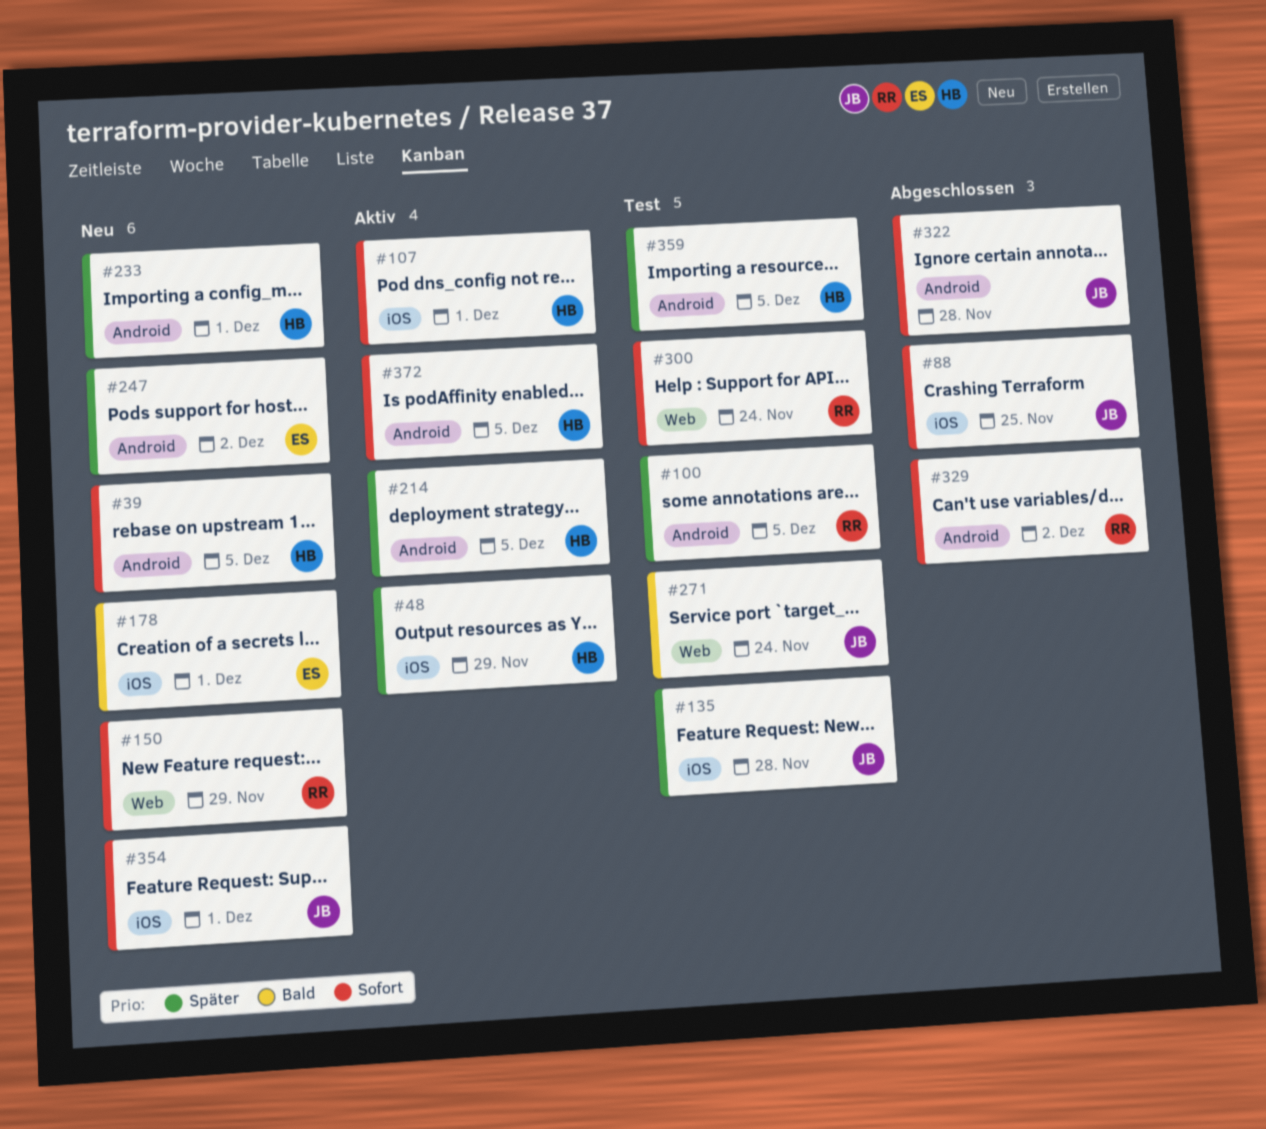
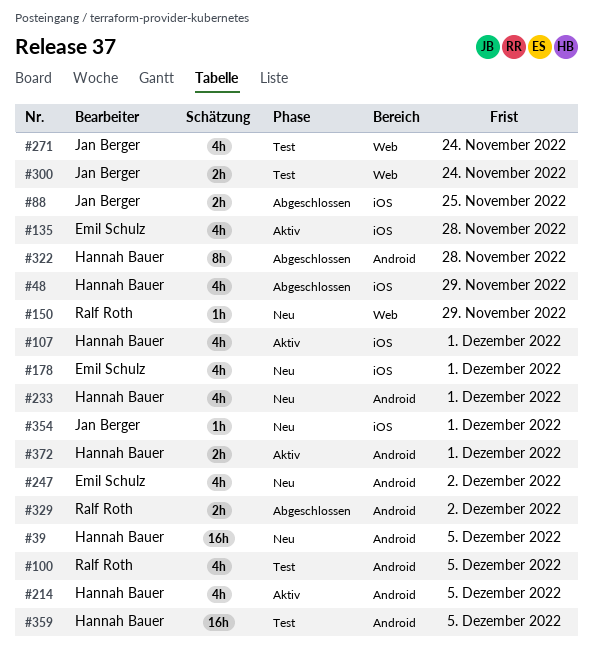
#48, status: Aktiv -> Abgeschlossen
#135, status: Test -> Aktiv
#135, owner: Jan Berger -> Emil Schulz
#300, owner: Ralf Roth -> Jan Berger
#322, owner: Jan Berger -> Hannah Bauer
#372, due: Dec 5 -> Dec 1

